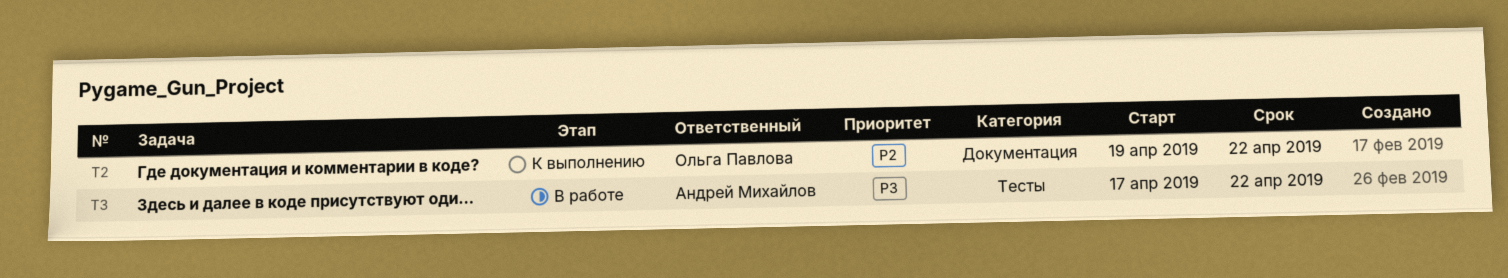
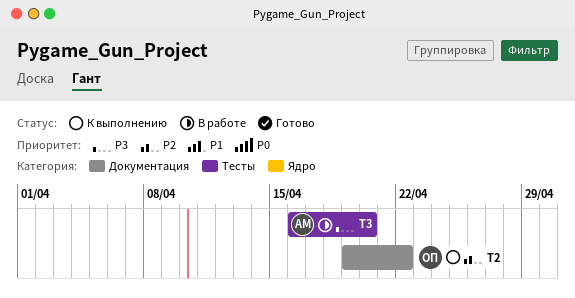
T3, start: Apr 17 -> Apr 16
T3, due: Apr 22 -> Apr 20

